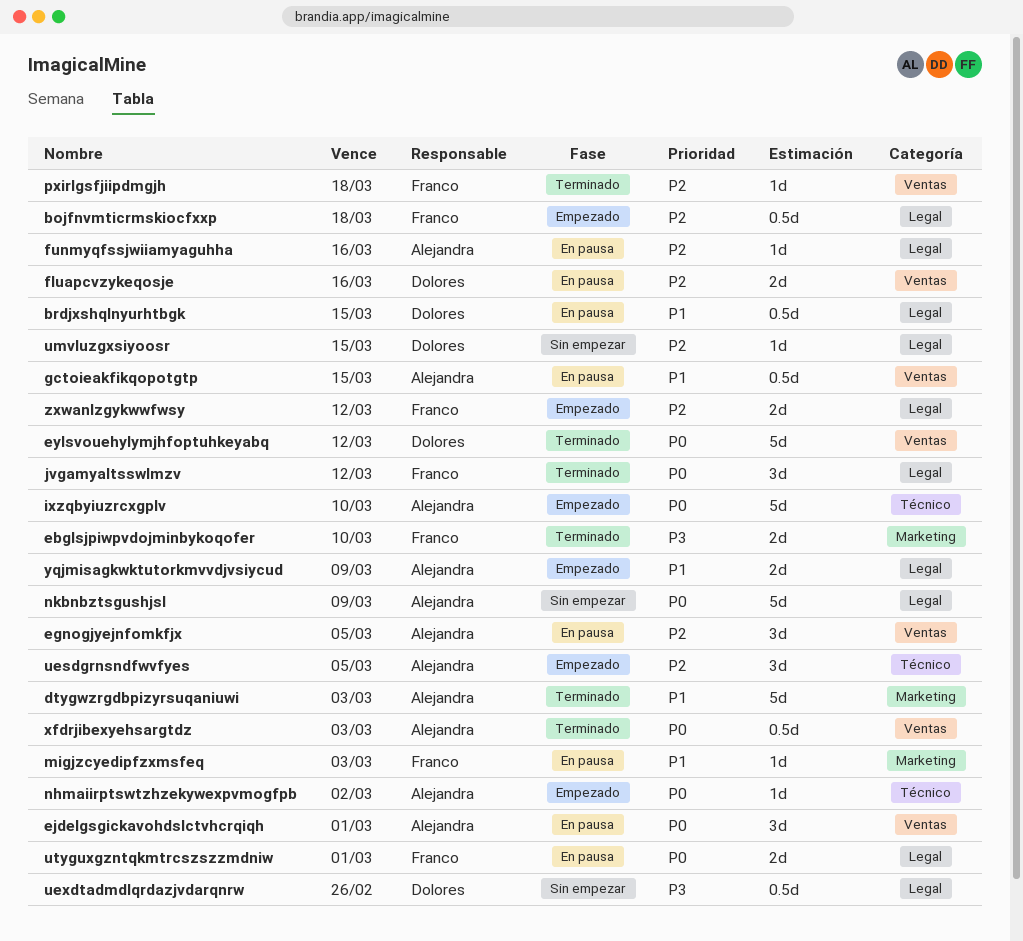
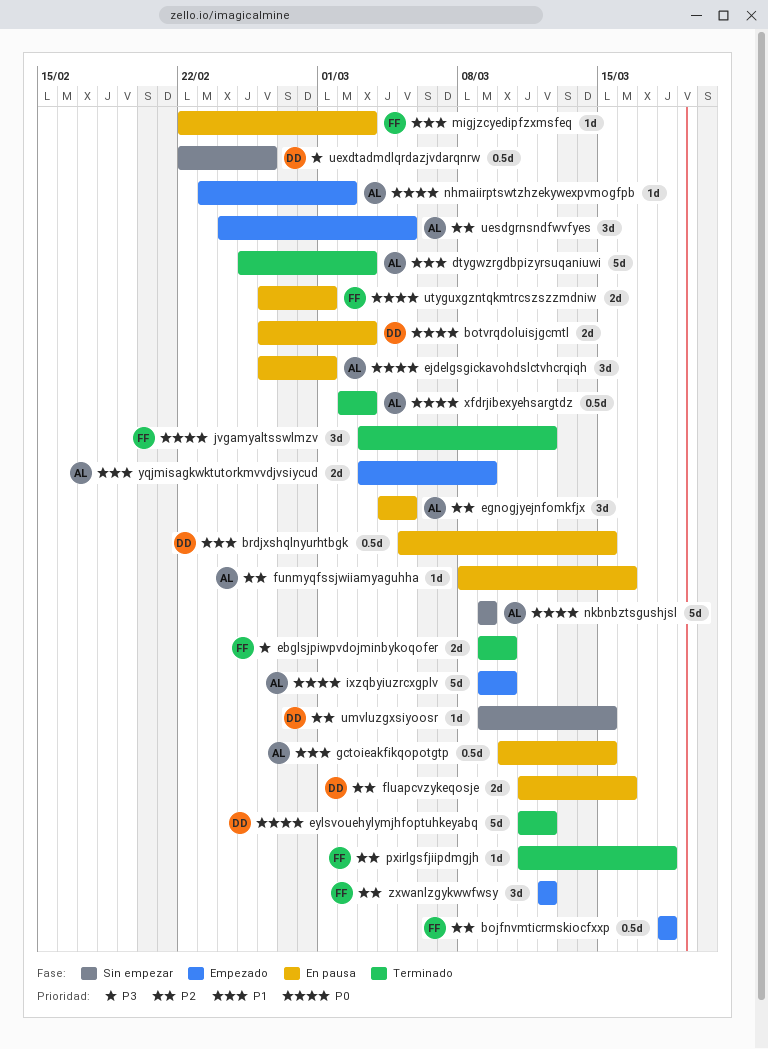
botvrqdoluisjgcmtl: none -> present
zxwanlzgykwwfwsy, estimate: 2d -> 3d

